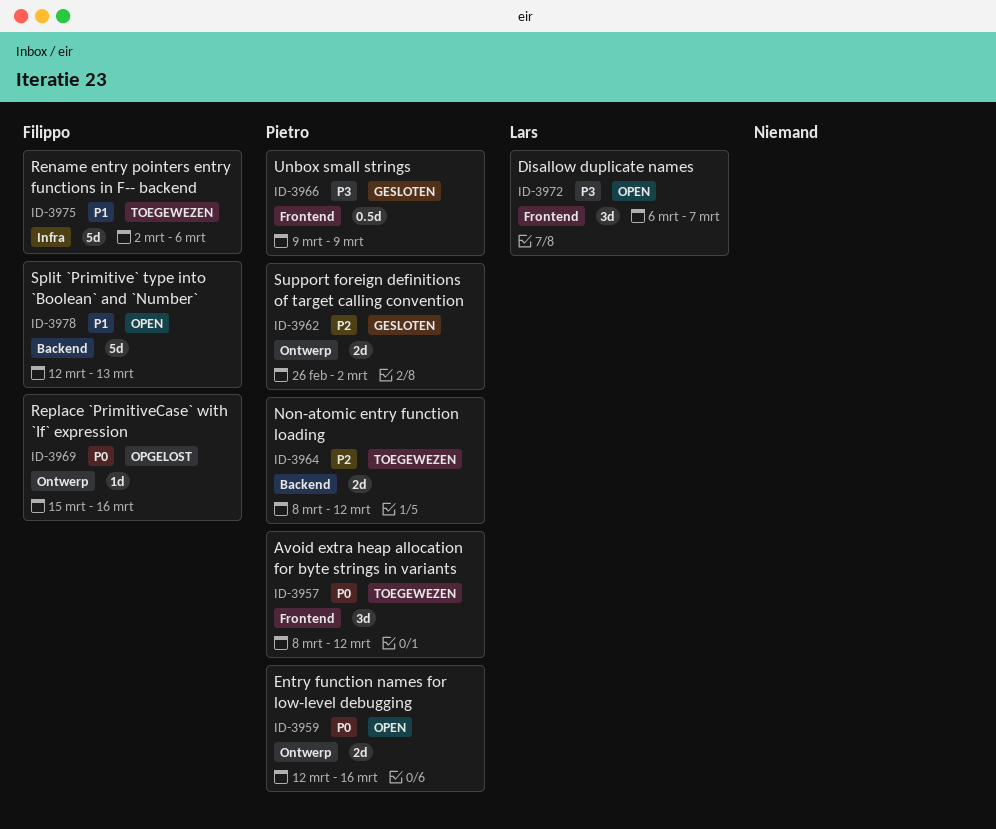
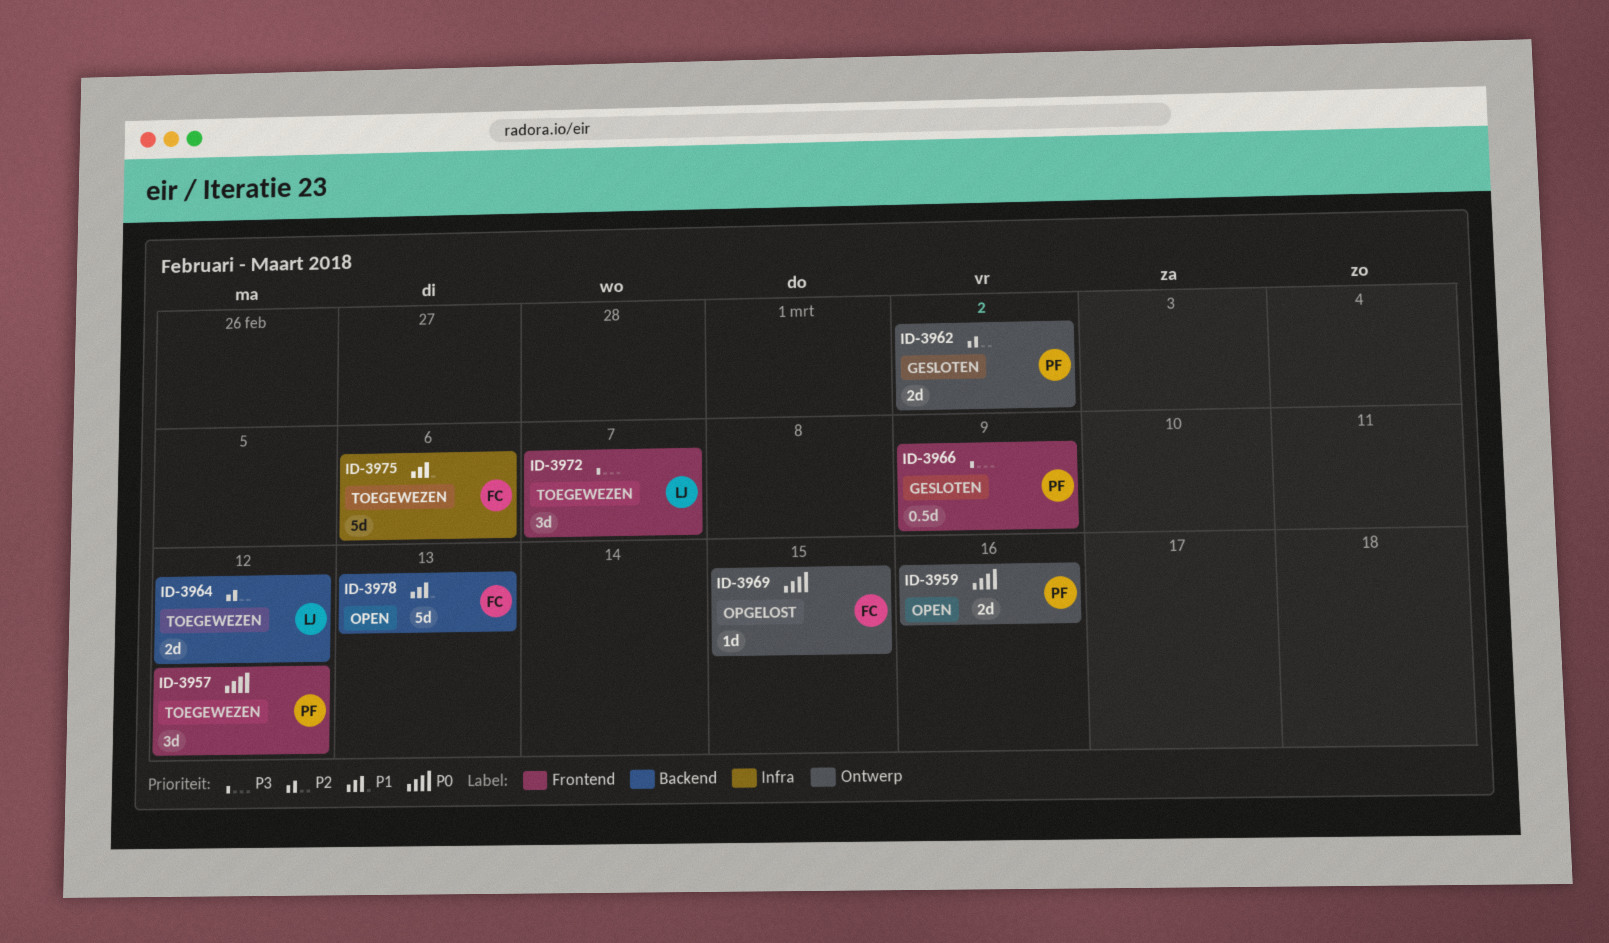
ID-3964, owner: Pietro -> Lars
ID-3969, due: Mar 16 -> Mar 15
ID-3972, status: Open -> Toegewezen

